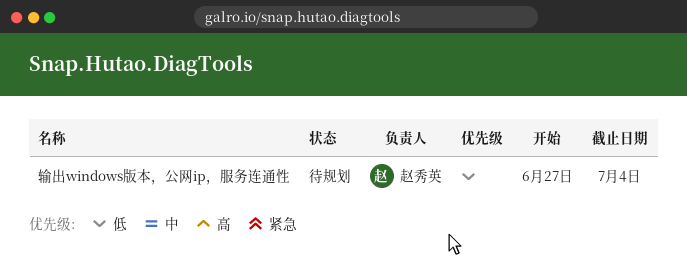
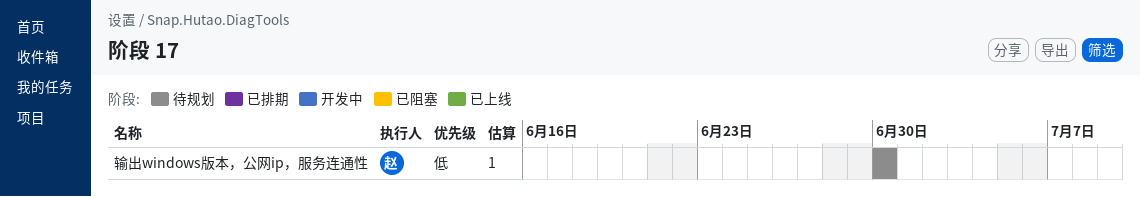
输出windows版本，公网ip，服务连通性, start: Jun 27 -> Jun 30
输出windows版本，公网ip，服务连通性, due: Jul 4 -> Jun 30

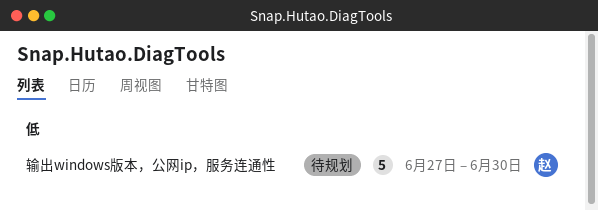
输出windows版本，公网ip，服务连通性, estimate: 1 -> 5
输出windows版本，公网ip，服务连通性, start: Jun 30 -> Jun 27

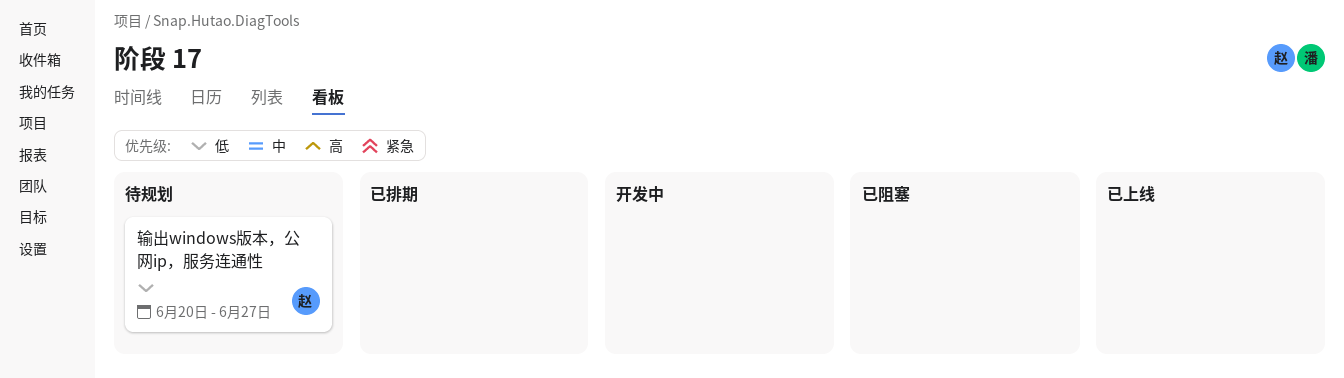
输出windows版本，公网ip，服务连通性, start: Jun 27 -> Jun 20
输出windows版本，公网ip，服务连通性, due: Jun 30 -> Jun 27

